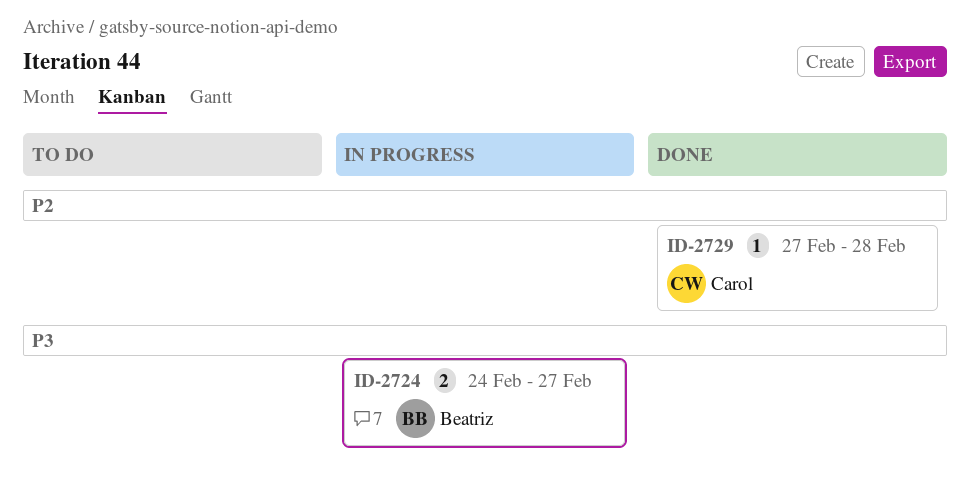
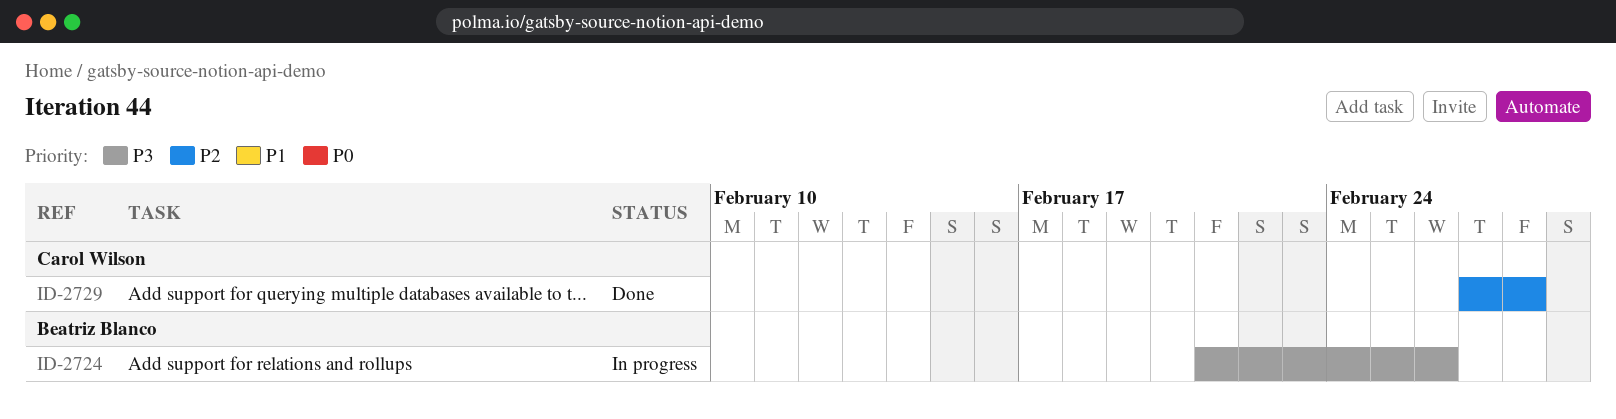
ID-2724, start: Feb 24 -> Feb 21
ID-2724, due: Feb 27 -> Feb 26

